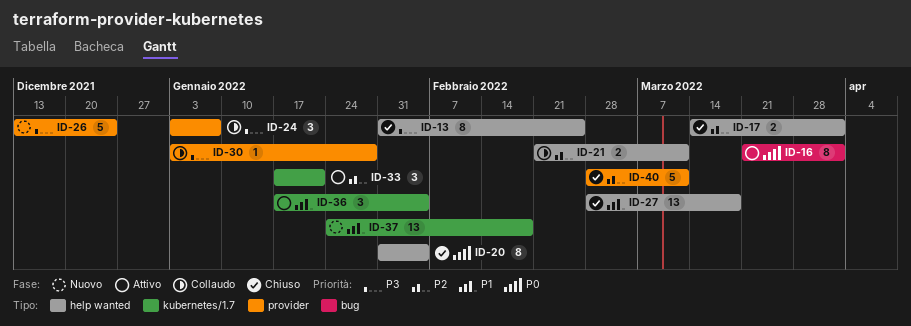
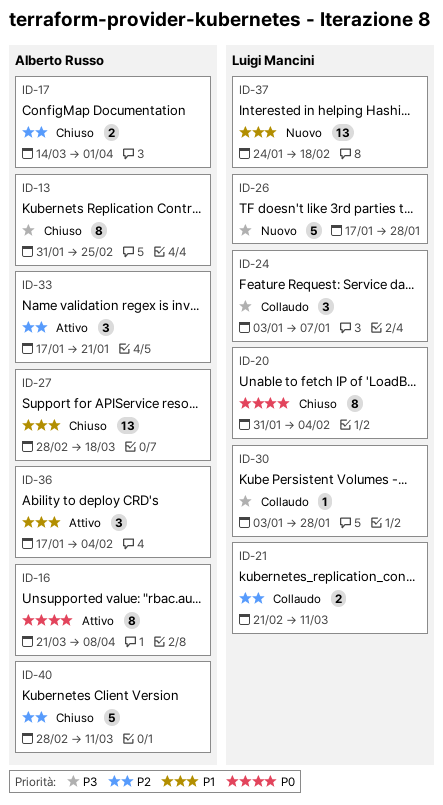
ID-16, due: Apr 1 -> Apr 8
ID-26, start: Dec 13 -> Jan 17
ID-26, due: Dec 24 -> Jan 28

